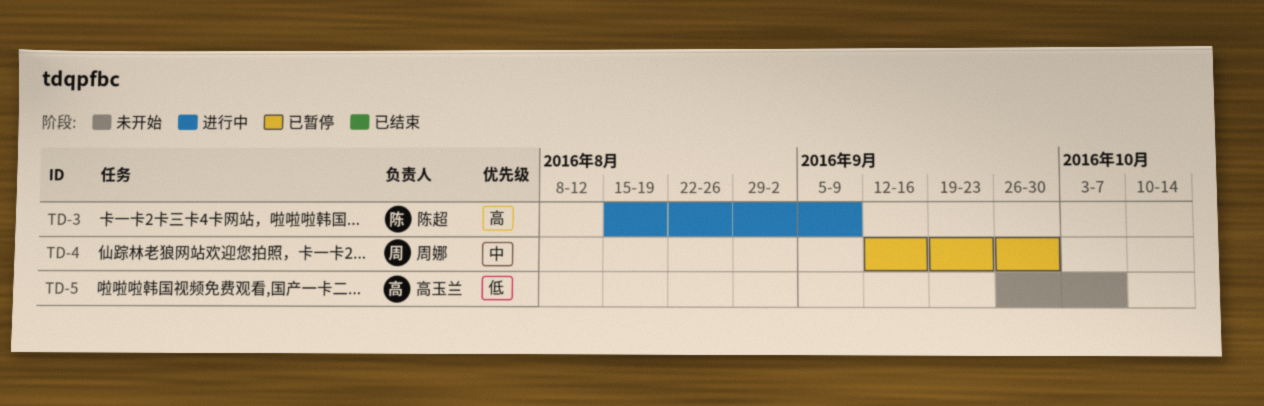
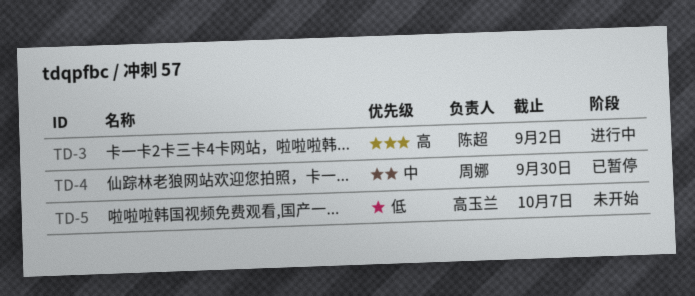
TD-3, due: Sep 9 -> Sep 2

